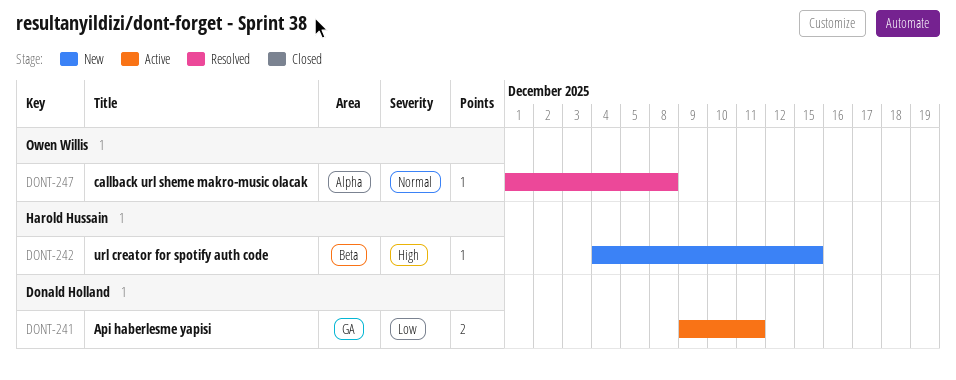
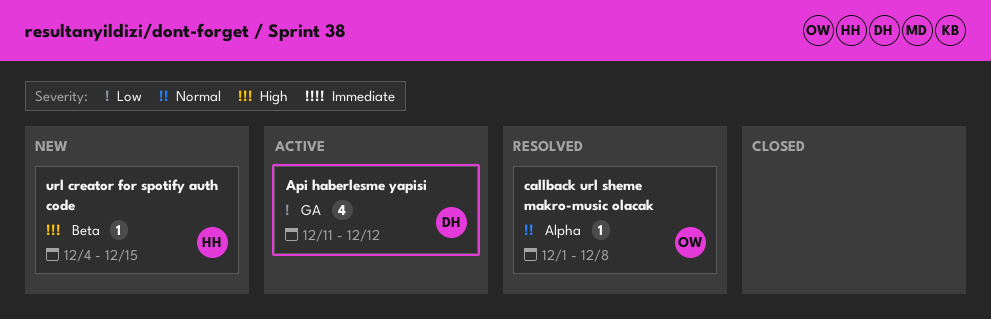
Api haberlesme yapisi, estimate: 2 -> 4
Api haberlesme yapisi, start: Dec 9 -> Dec 11
Api haberlesme yapisi, due: Dec 11 -> Dec 12

